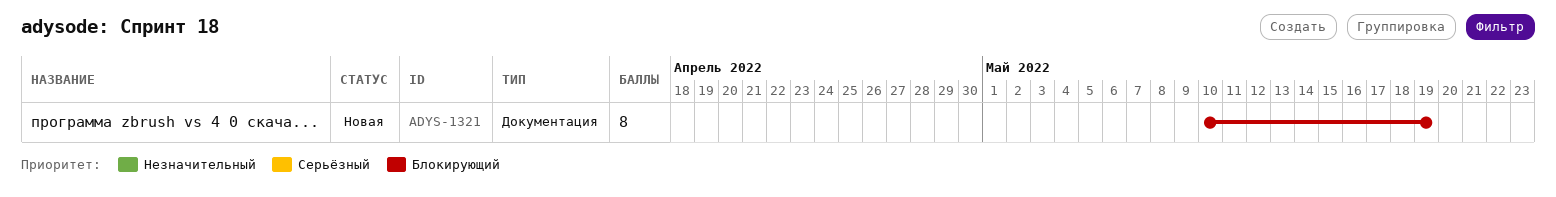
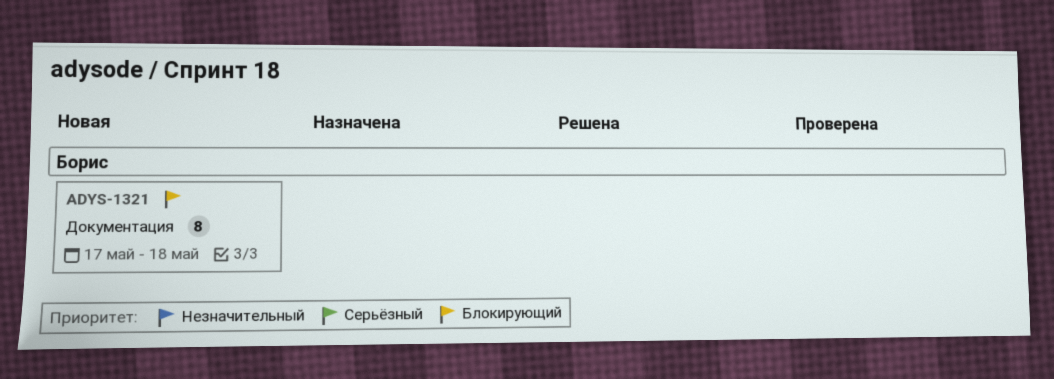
ADYS-1321, start: May 10 -> May 17
ADYS-1321, due: May 19 -> May 18

